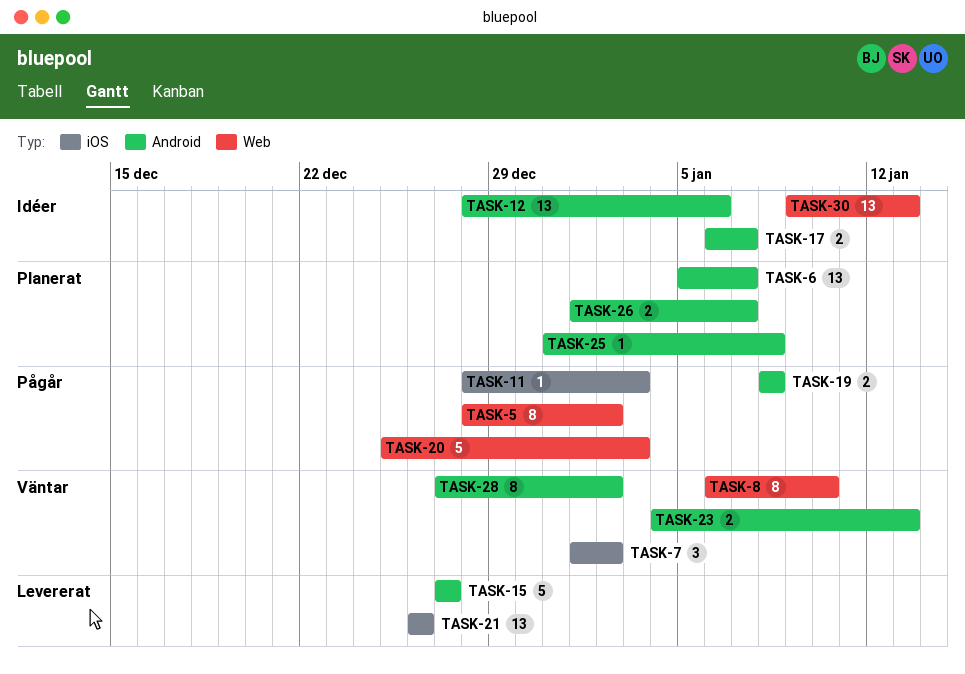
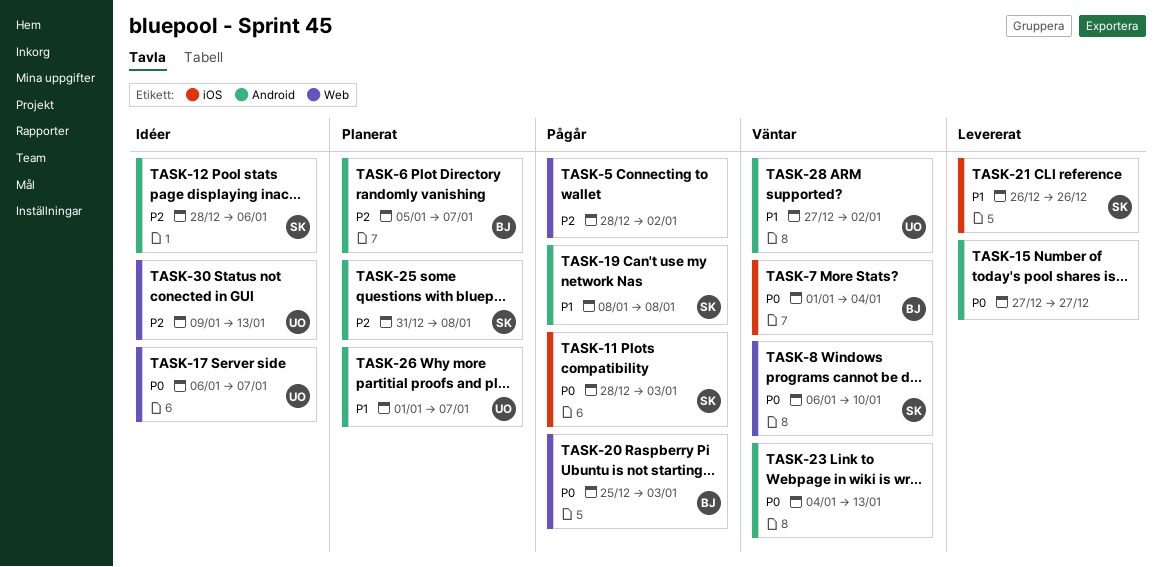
TASK-7, due: Jan 2 -> Jan 4
TASK-17, label: Android -> Web

